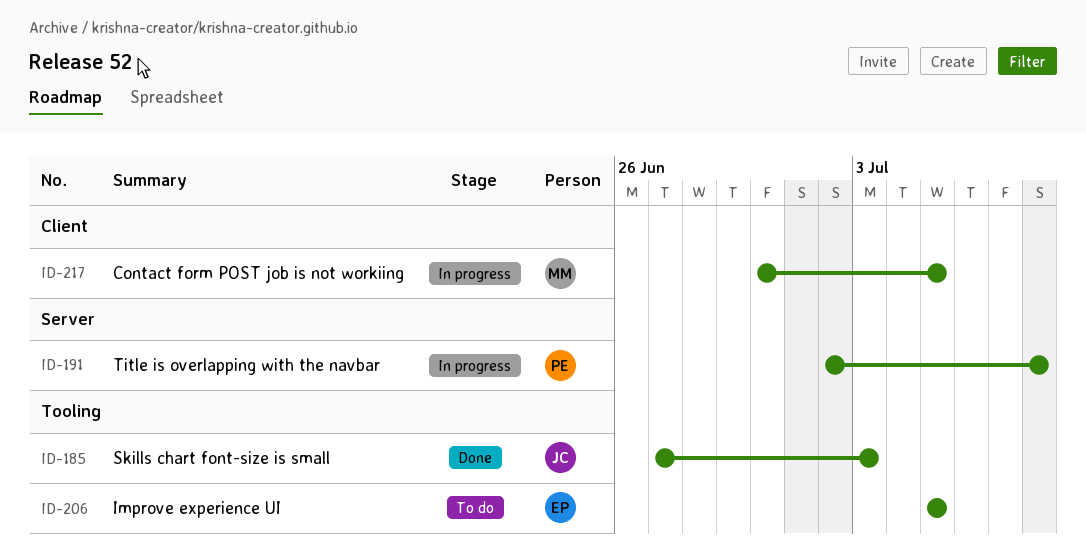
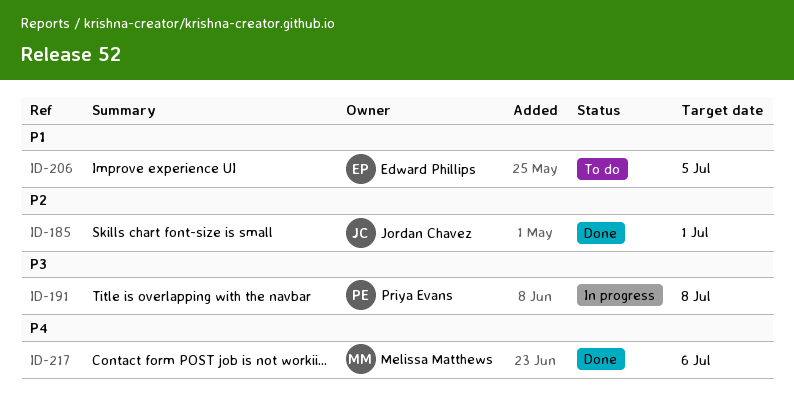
ID-185, due: Jul 3 -> Jul 1
ID-217, status: In progress -> Done
ID-217, due: Jul 5 -> Jul 6

